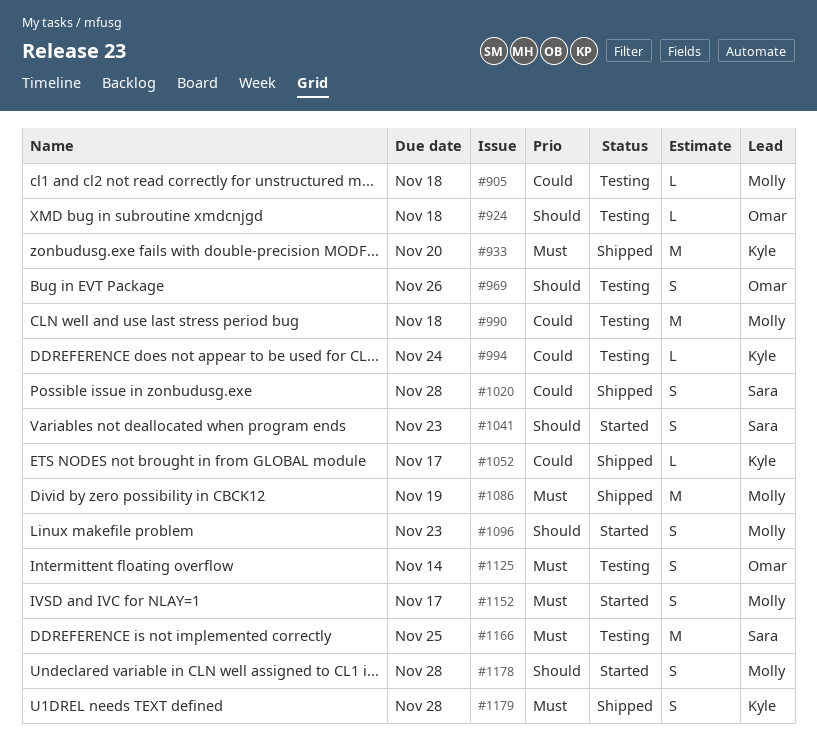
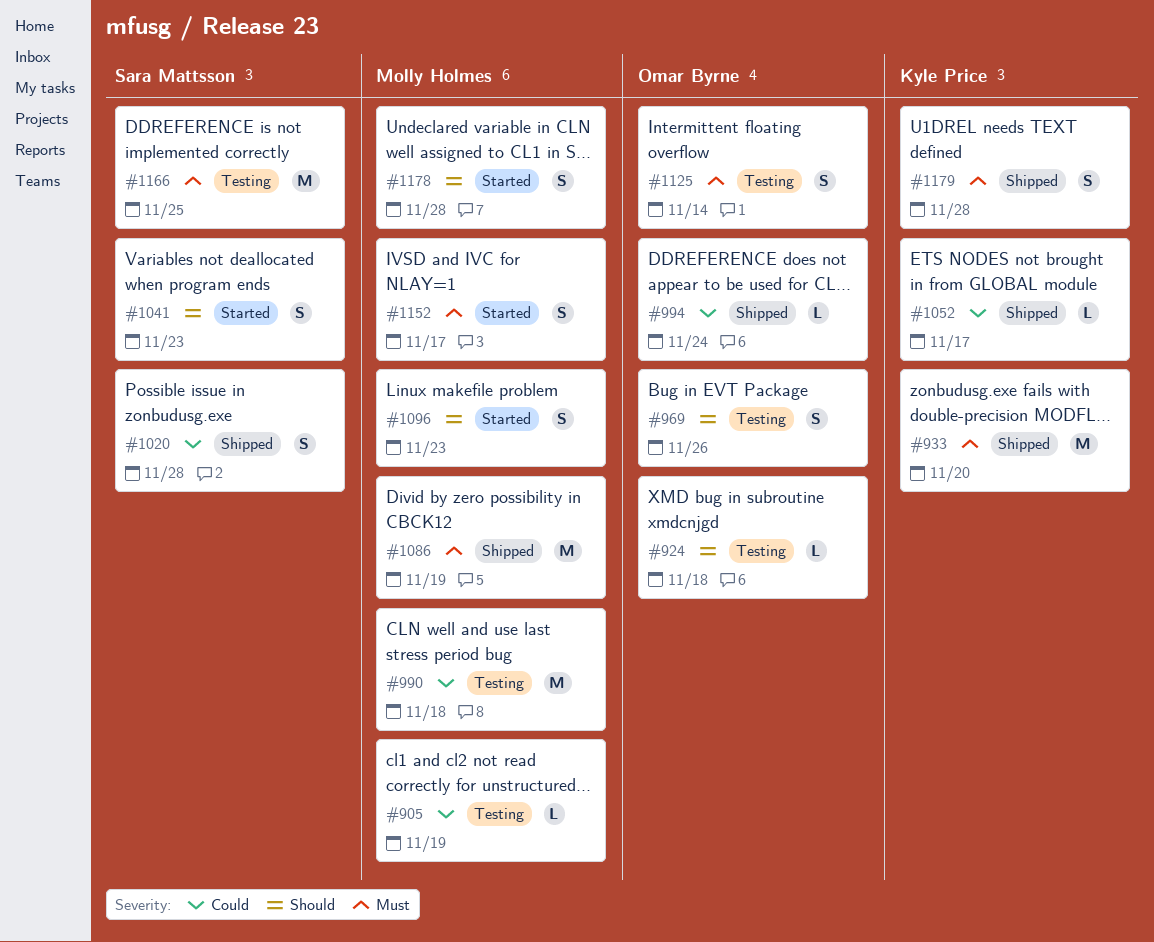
#905, due: Nov 18 -> Nov 19
#994, status: Testing -> Shipped
#994, owner: Kyle Price -> Omar Byrne

